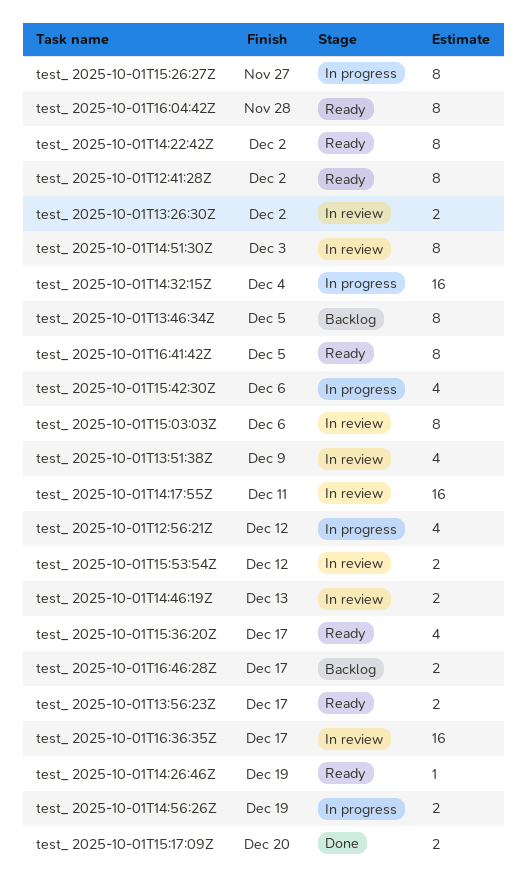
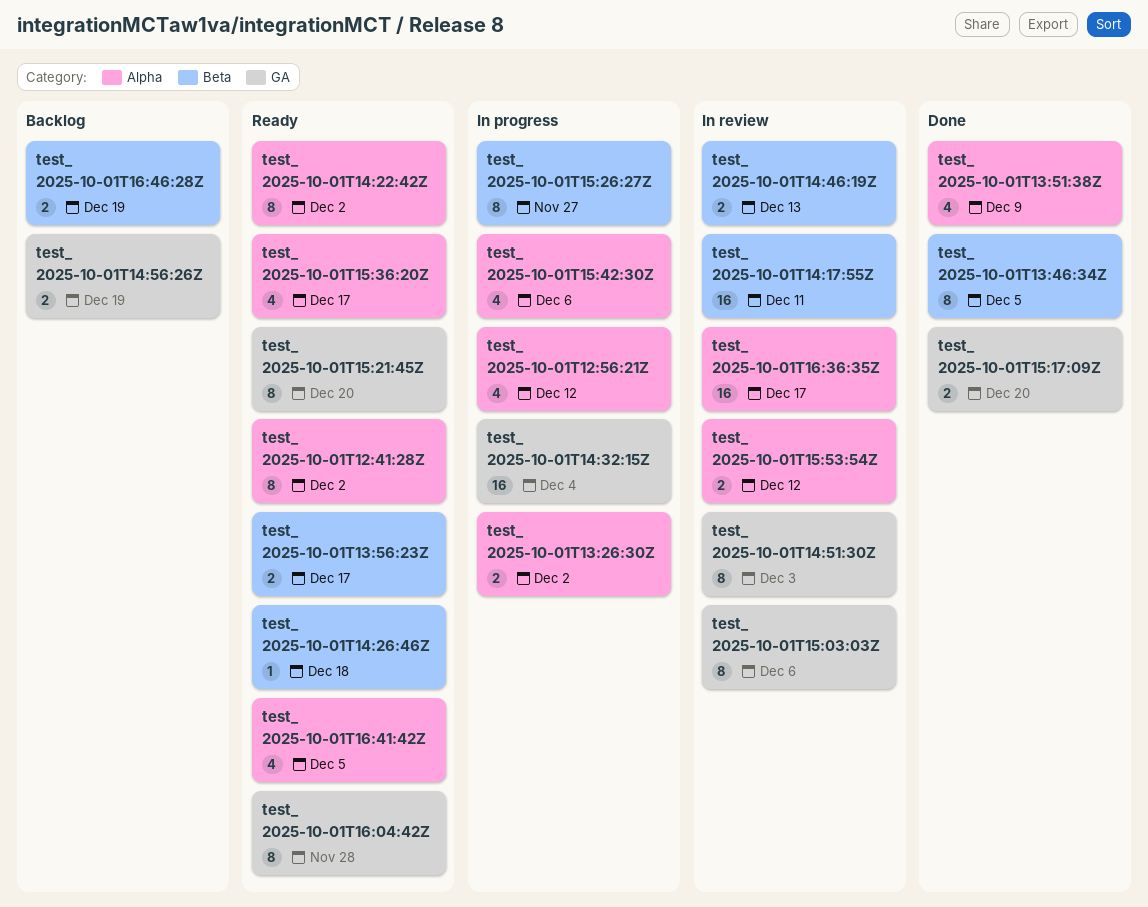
test_ 2025-10-01T13:26:30Z, status: In review -> In progress
test_ 2025-10-01T13:46:34Z, status: Backlog -> Done
test_ 2025-10-01T13:51:38Z, status: In review -> Done
test_ 2025-10-01T14:26:46Z, due: Dec 19 -> Dec 18
test_ 2025-10-01T14:56:26Z, status: In progress -> Backlog
test_ 2025-10-01T15:21:45Z: none -> present
test_ 2025-10-01T16:41:42Z, estimate: 8 -> 4
test_ 2025-10-01T16:46:28Z, due: Dec 17 -> Dec 19

